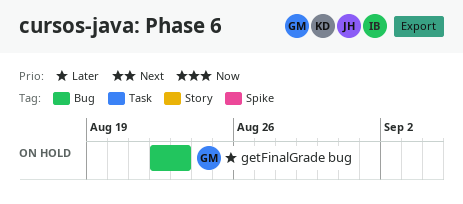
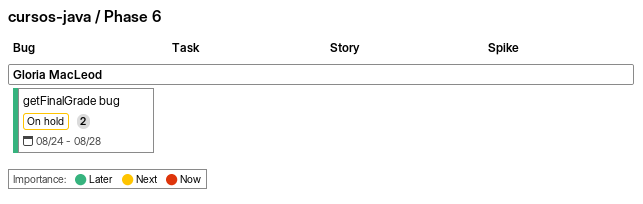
getFinalGrade bug, start: Aug 22 -> Aug 24
getFinalGrade bug, due: Aug 23 -> Aug 28

